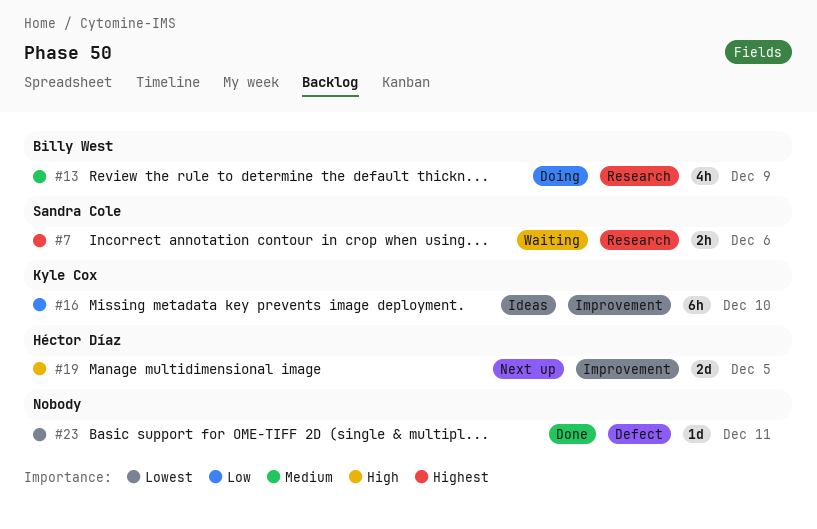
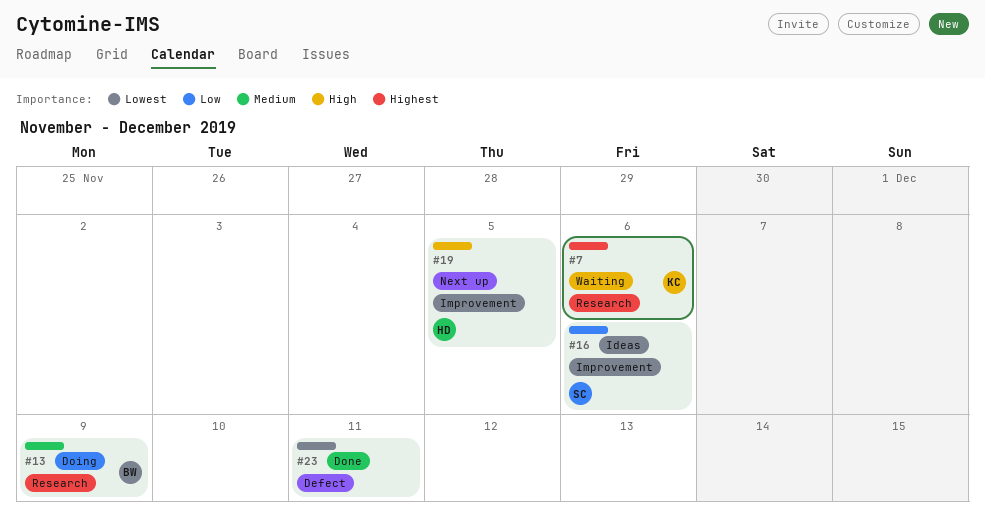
#7, owner: Sandra Cole -> Kyle Cox
#16, owner: Kyle Cox -> Sandra Cole
#16, due: Dec 10 -> Dec 6

